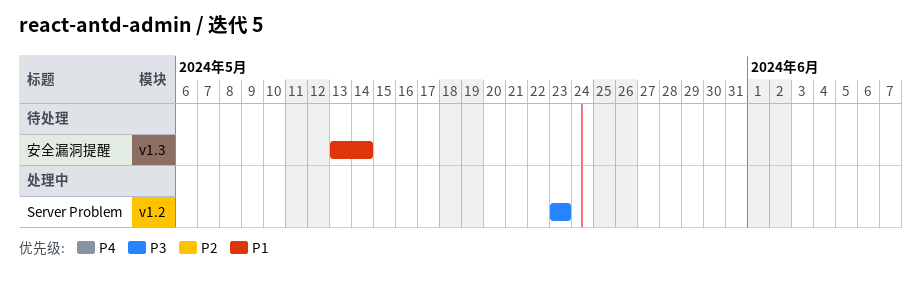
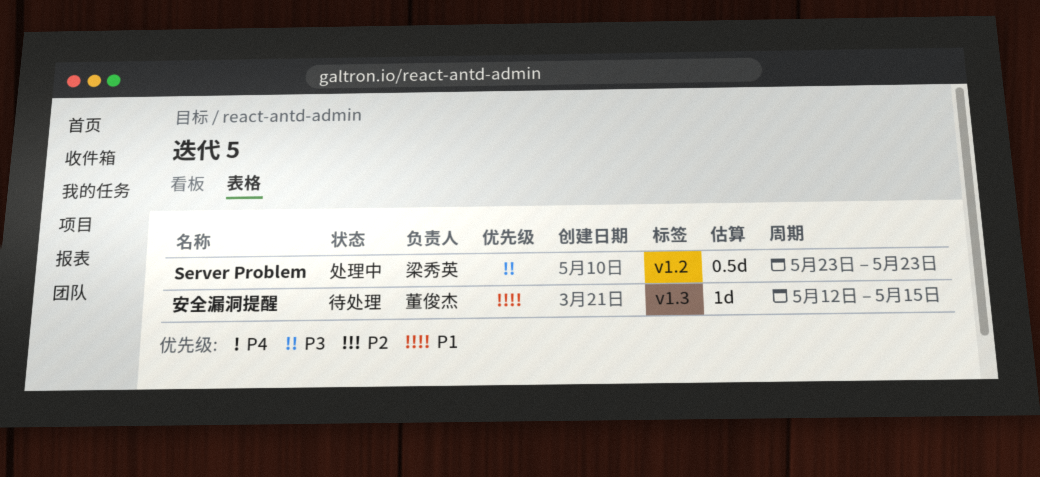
安全漏洞提醒, start: May 13 -> May 12
安全漏洞提醒, due: May 14 -> May 15

